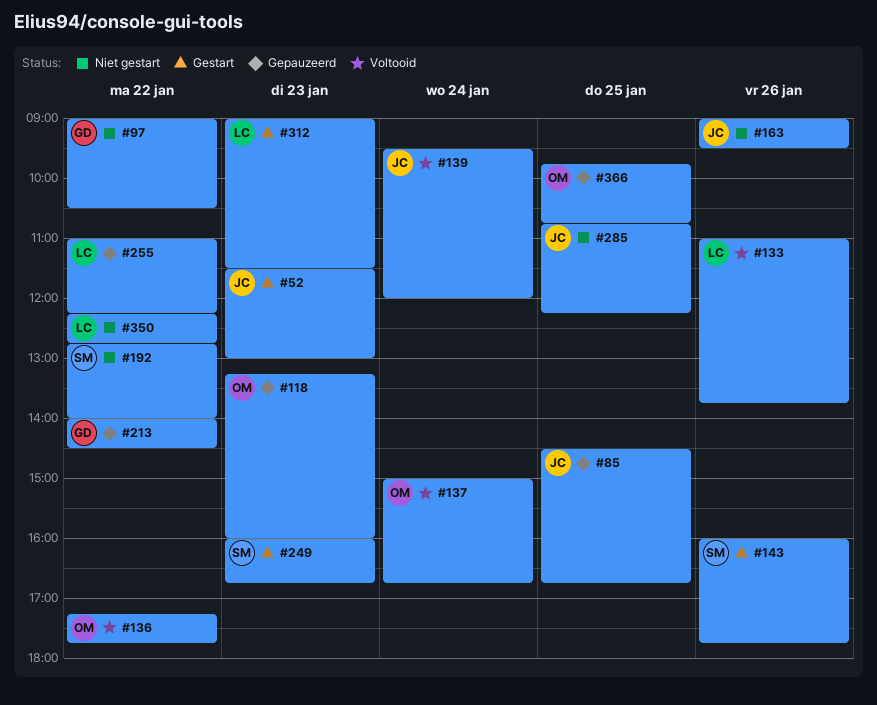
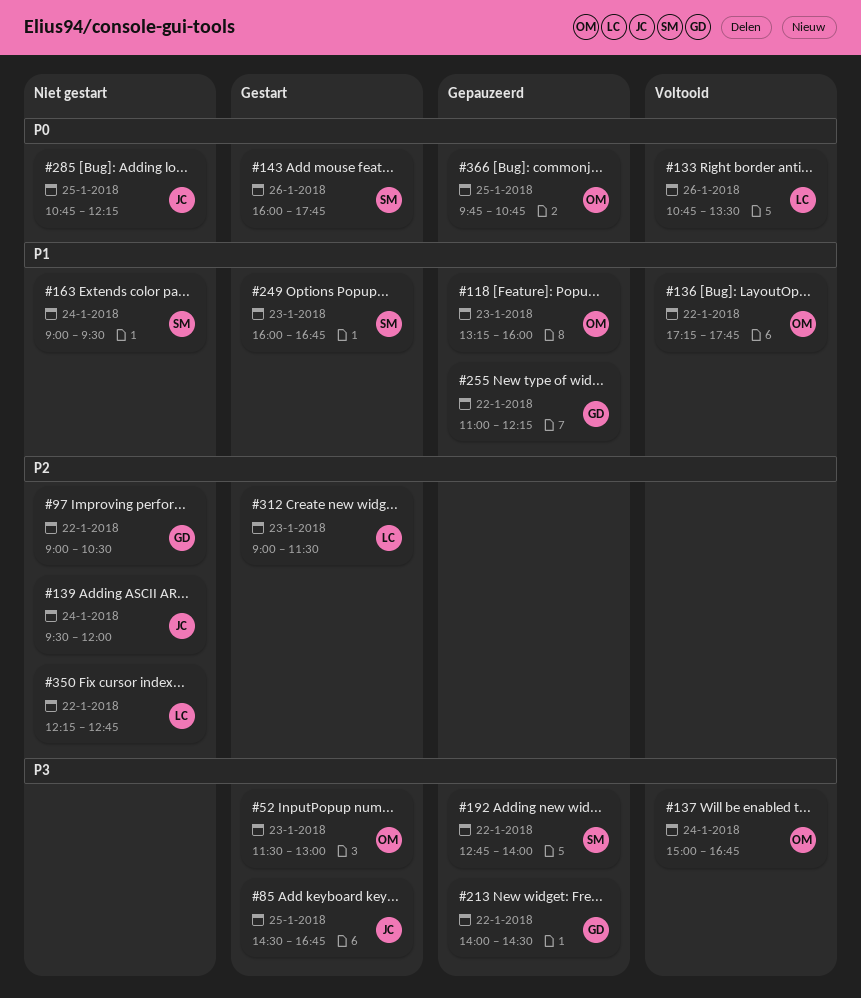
#52, owner: JC -> OM
#85, status: Gepauzeerd -> Gestart
#133, begins: 11:00 -> 10:45
#133, ends: 13:45 -> 13:30
#139, status: Voltooid -> Niet gestart
#163, owner: JC -> SM
#163, day: Jan 26 -> Jan 24
#192, status: Niet gestart -> Gepauzeerd
#255, owner: LC -> GD

